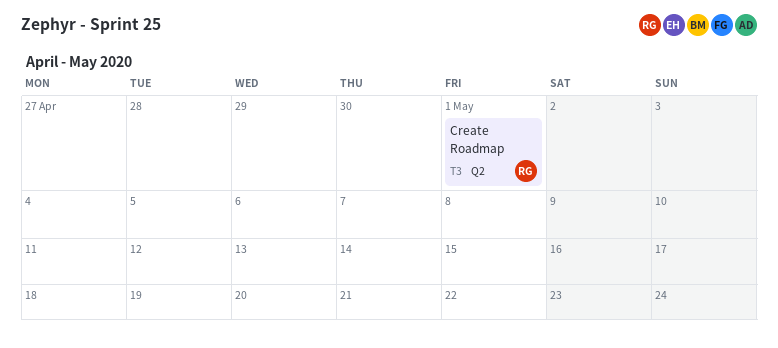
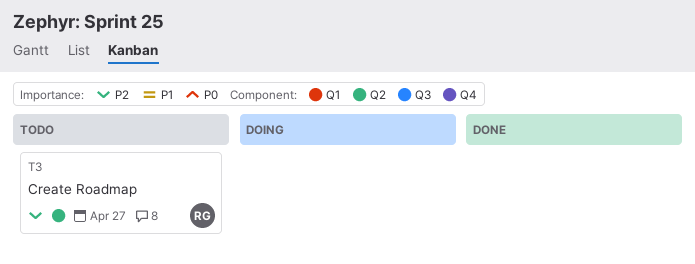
T3, due: May 1 -> Apr 27

